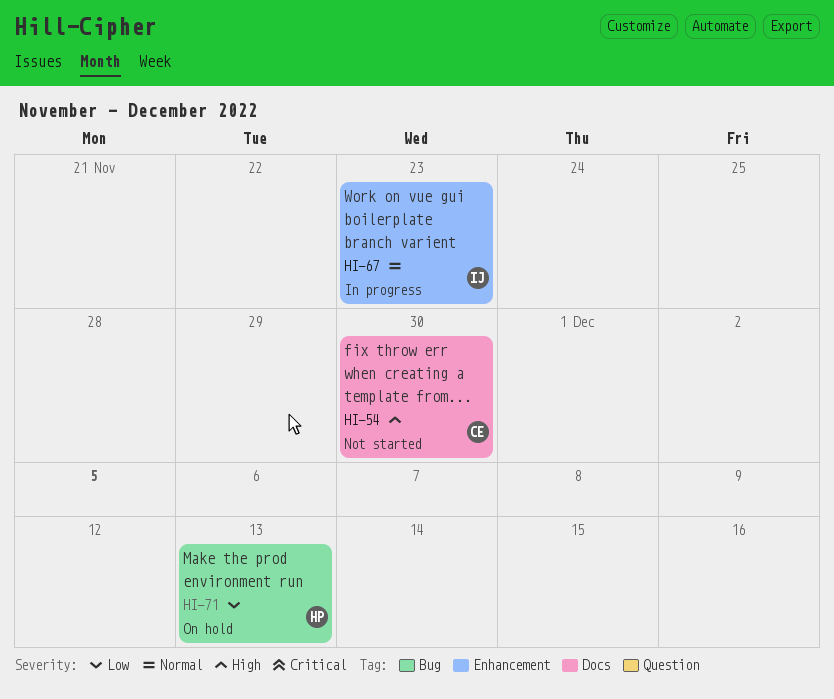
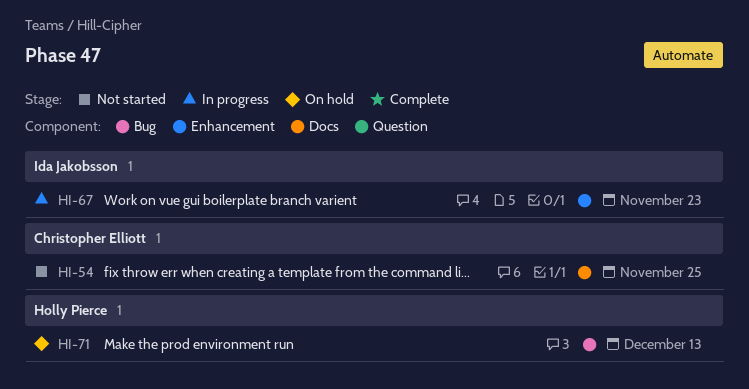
HI-54, due: Nov 30 -> Nov 25

